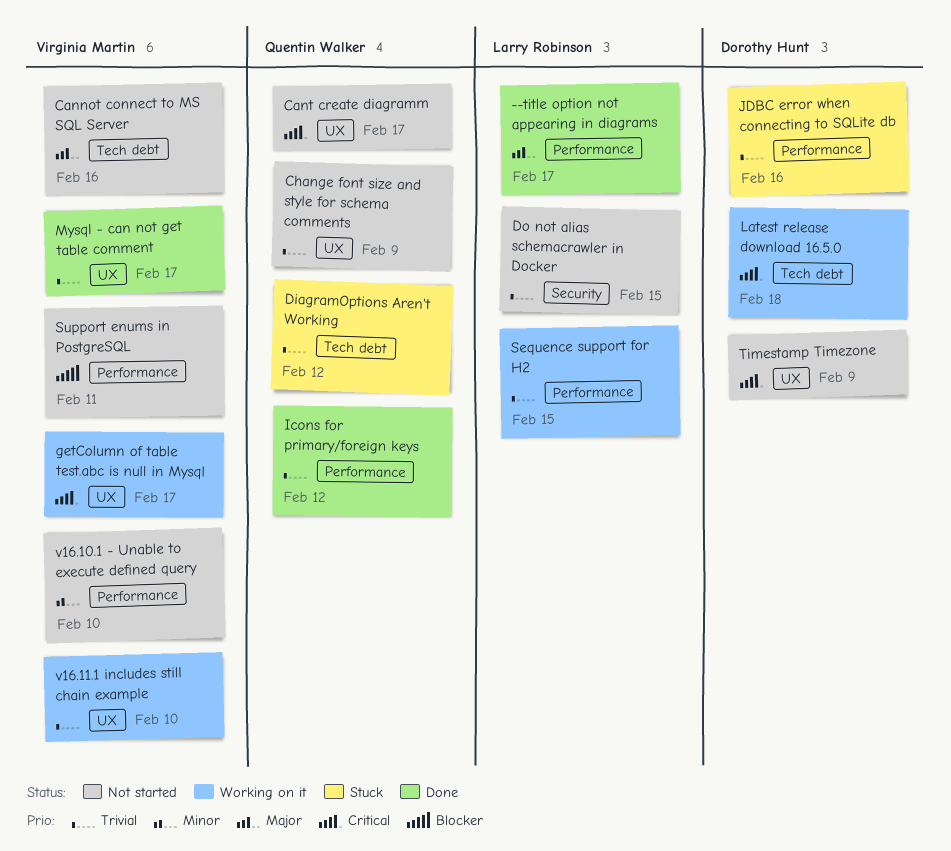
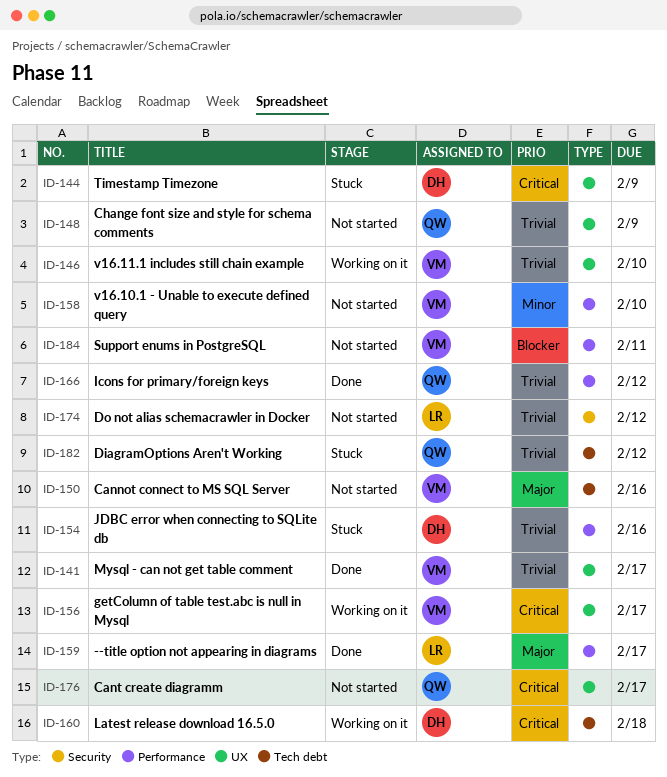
Do not alias schemacrawler in Docker, due: Feb 15 -> Feb 12
Sequence support for H2: present -> none
Timestamp Timezone, status: Not started -> Stuck

